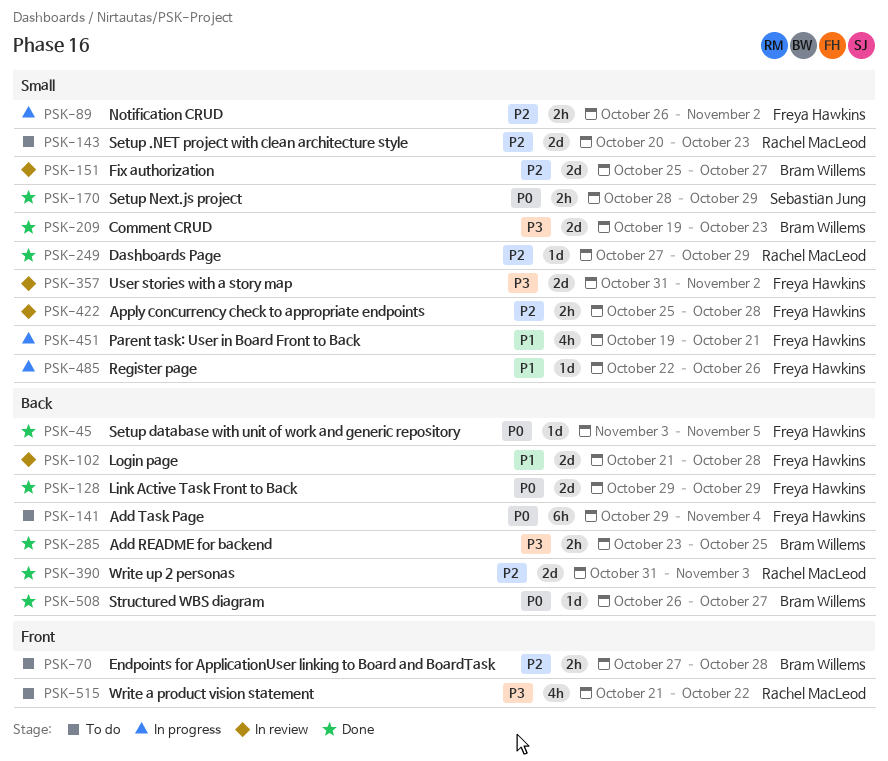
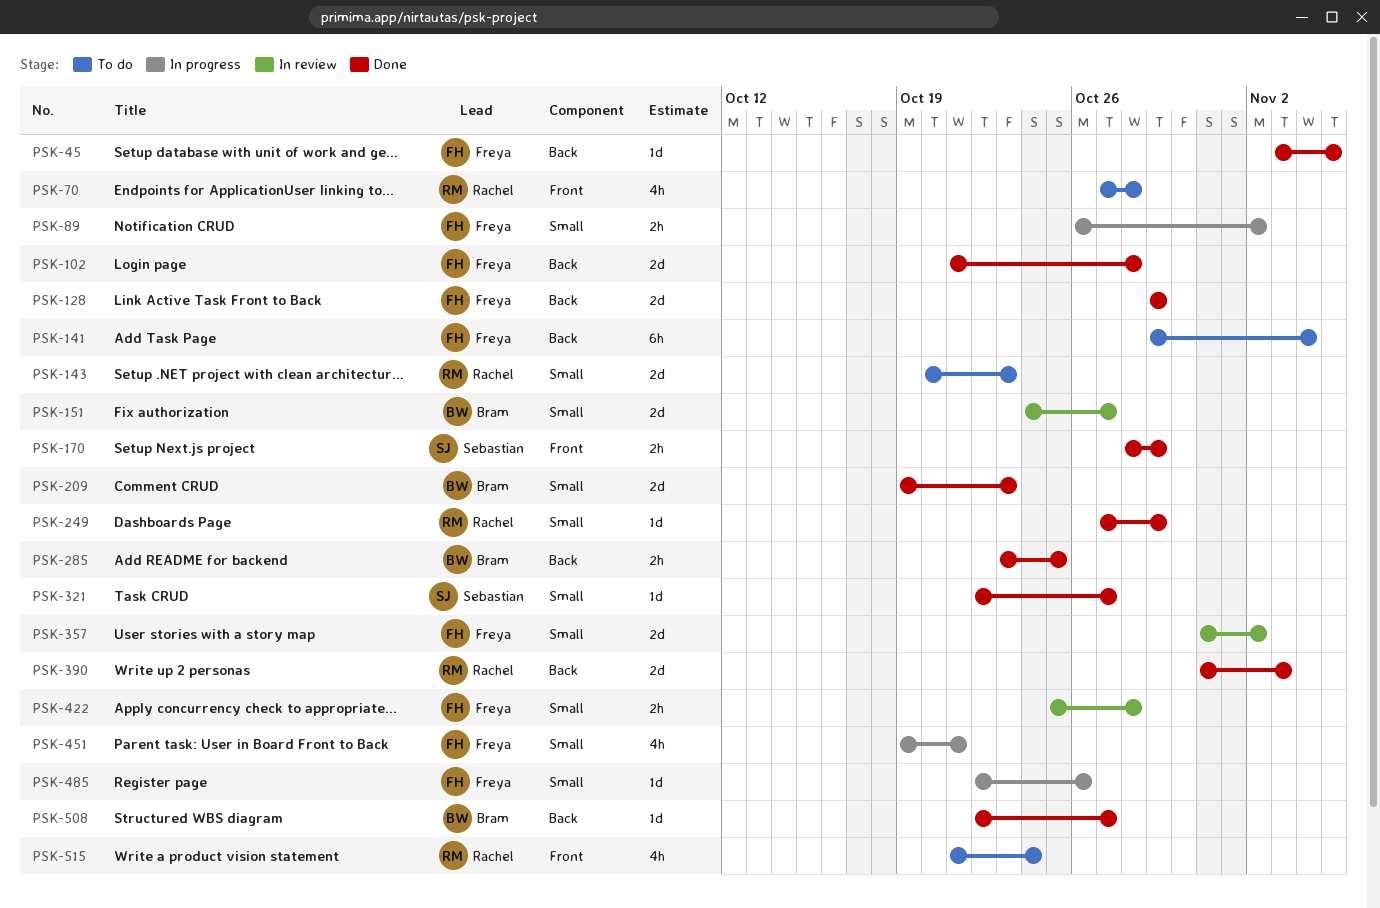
PSK-70, owner: Bram Willems -> Rachel MacLeod
PSK-70, estimate: 2h -> 4h
PSK-102, status: In review -> Done
PSK-151, start: Oct 25 -> Oct 24
PSK-170, label: Small -> Front
PSK-321: none -> present
PSK-508, start: Oct 26 -> Oct 22
PSK-515, due: Oct 22 -> Oct 24

